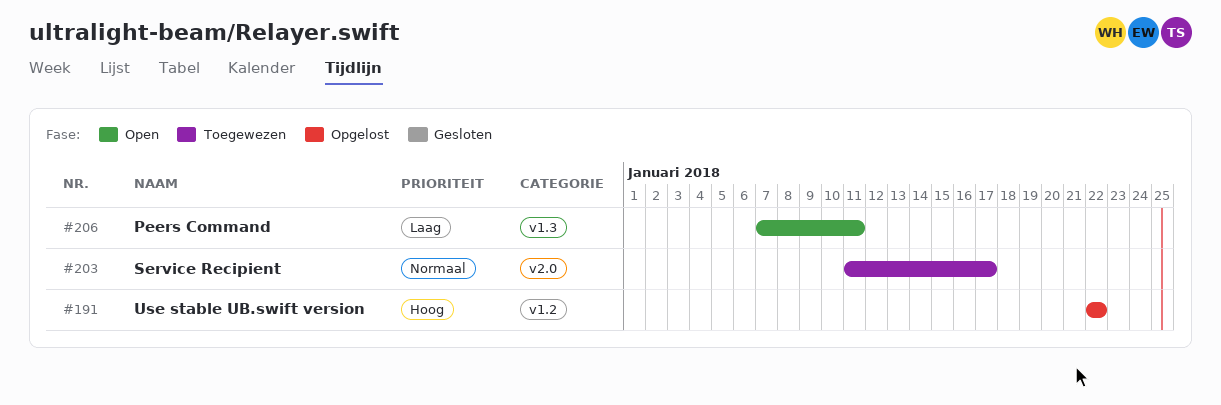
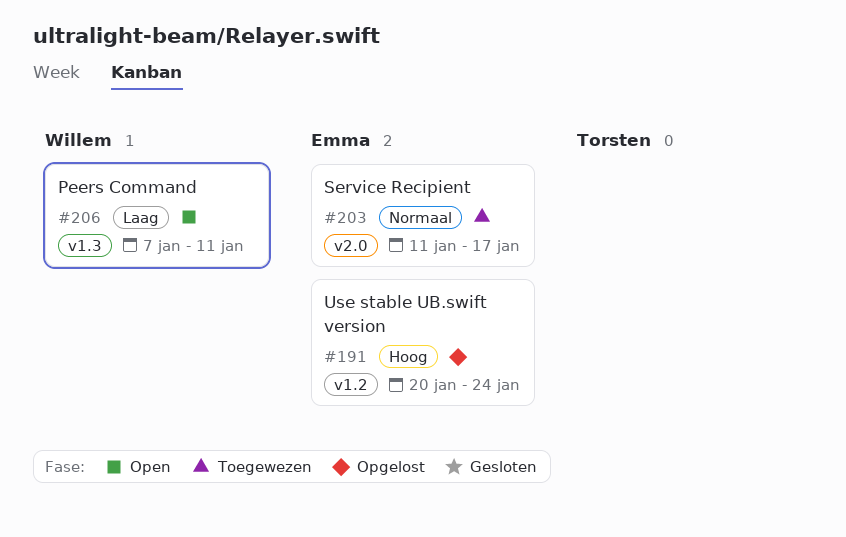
#191, start: Jan 22 -> Jan 20
#191, due: Jan 22 -> Jan 24

